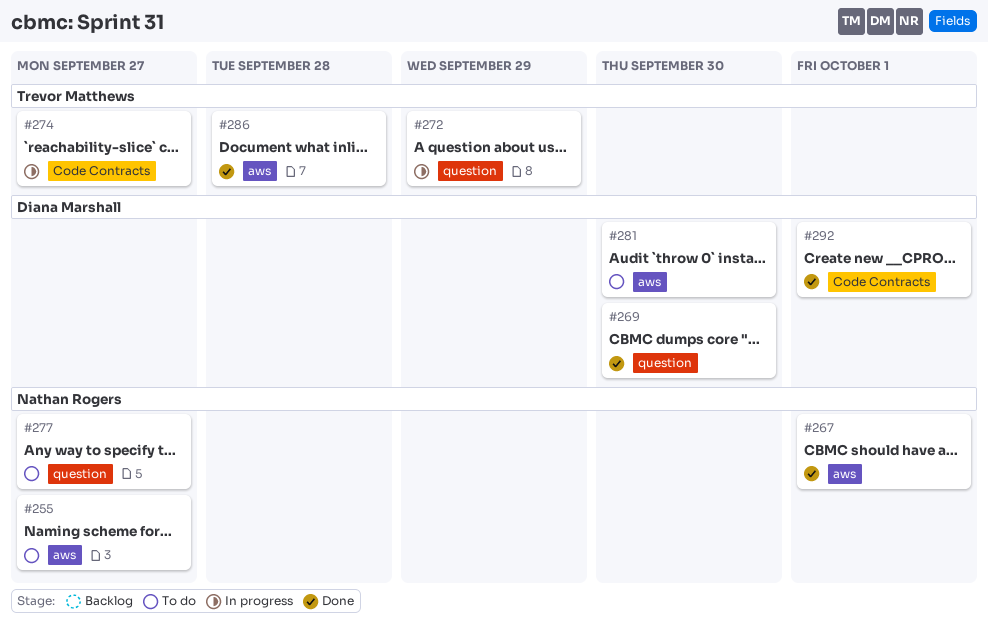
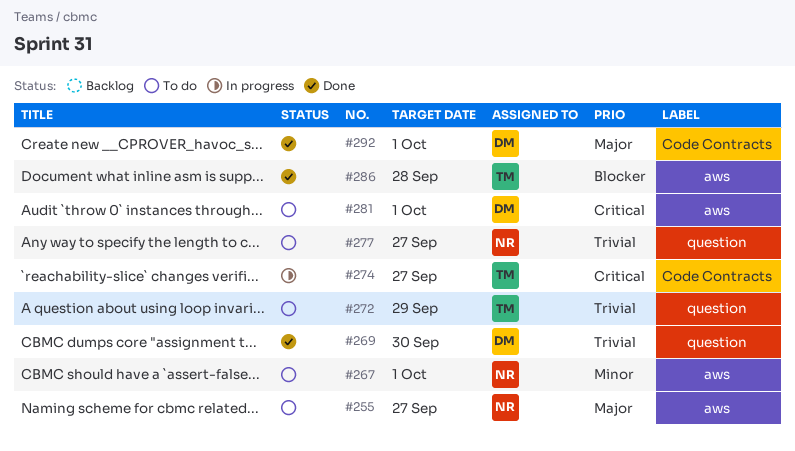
#267, status: Done -> To do
#272, status: In progress -> To do
#281, due: Sep 30 -> Oct 1

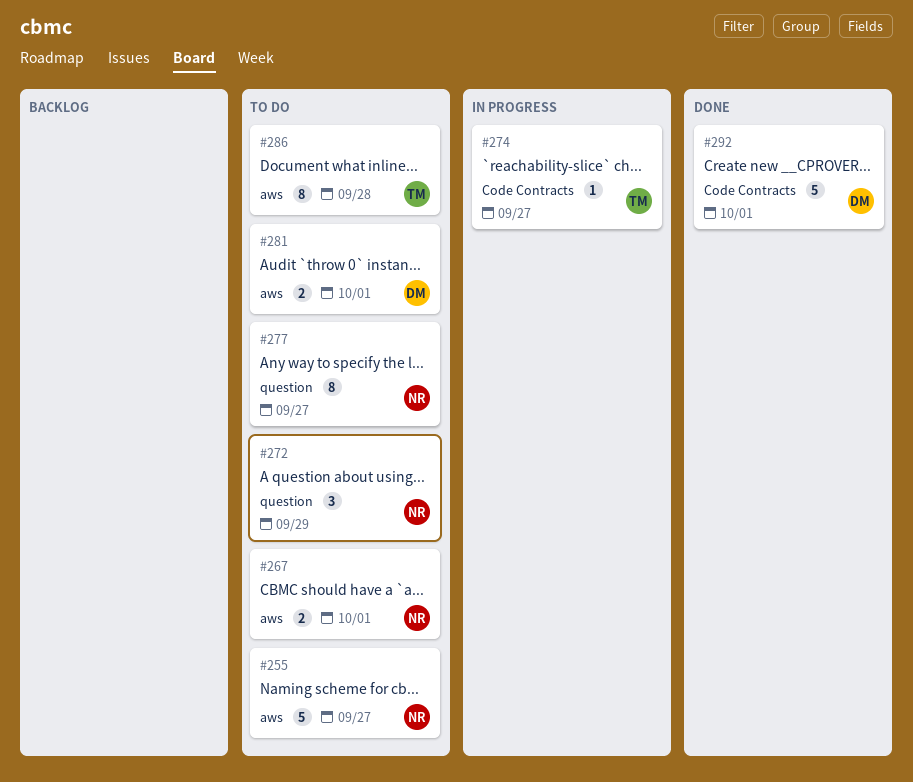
#269: present -> none
#272, owner: TM -> NR
#286, status: Done -> To do

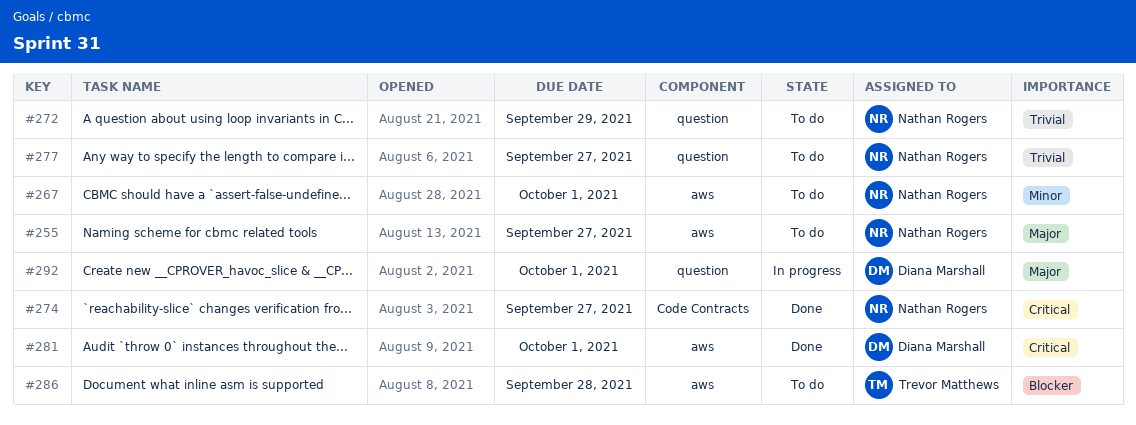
#274, status: In progress -> Done
#274, owner: Trevor Matthews -> Nathan Rogers
#281, status: To do -> Done
#292, status: Done -> In progress
#292, label: Code Contracts -> question

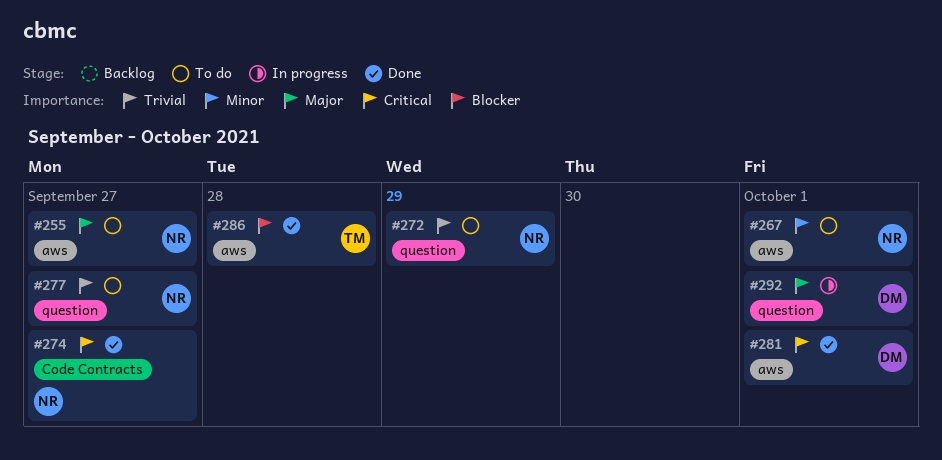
#286, status: To do -> Done

